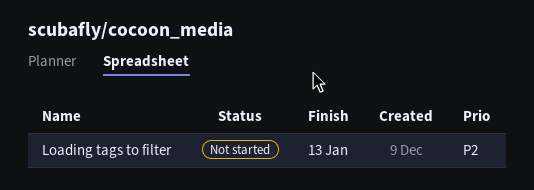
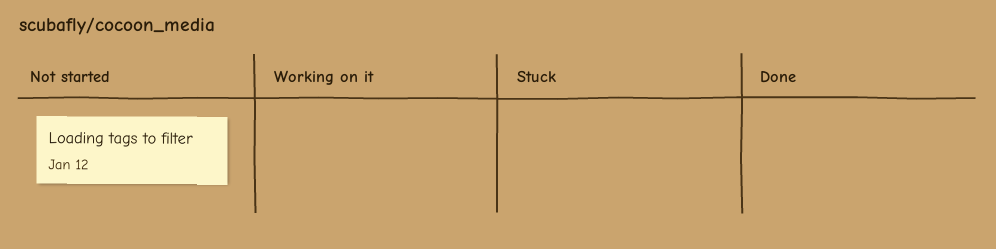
Loading tags to filter, due: Jan 13 -> Jan 12

